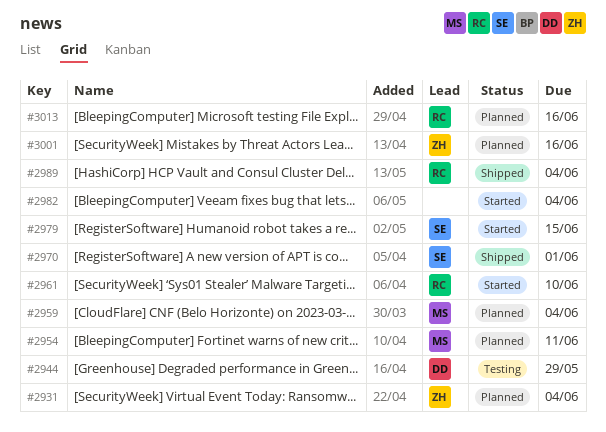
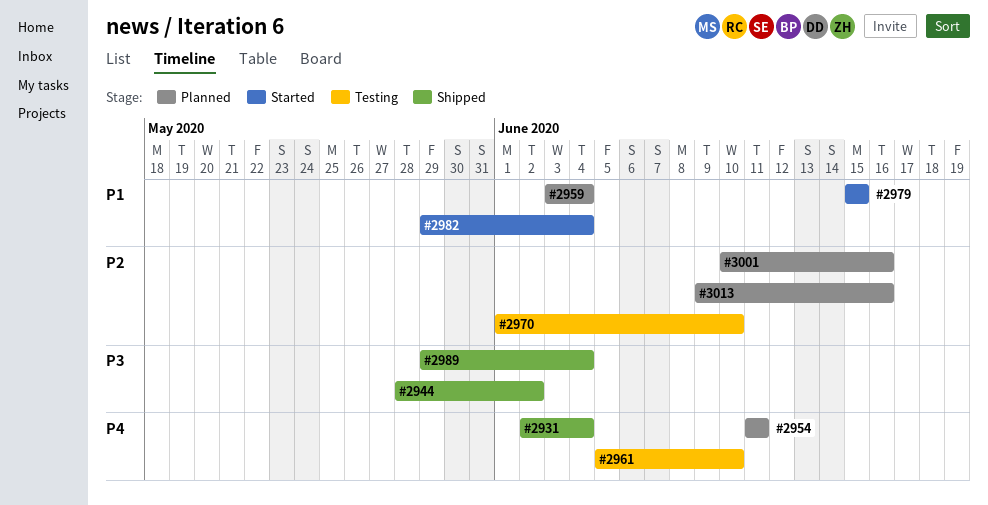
#2931, status: Planned -> Shipped
#2944, status: Testing -> Shipped
#2944, due: May 29 -> Jun 2
#2961, status: Started -> Testing
#2970, status: Shipped -> Testing
#2970, due: Jun 1 -> Jun 10

